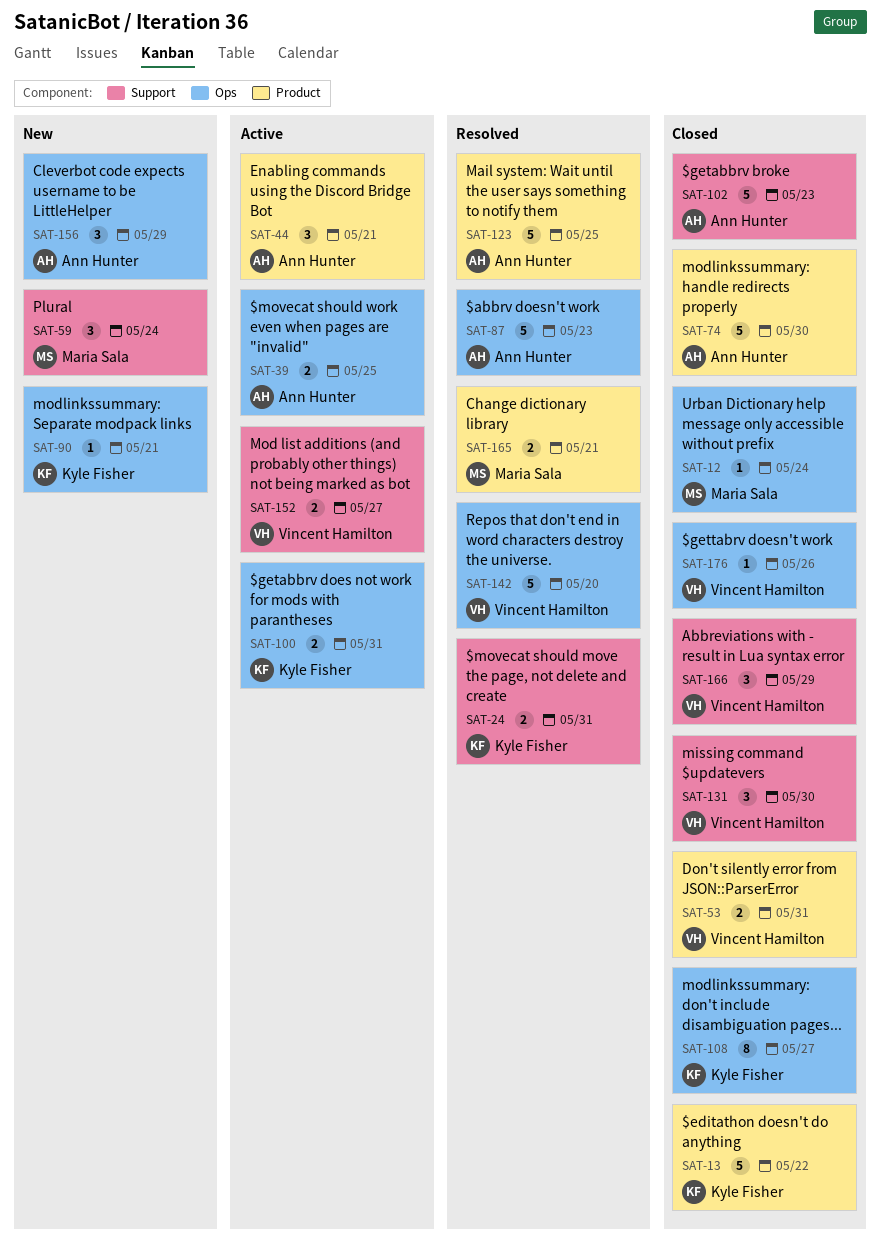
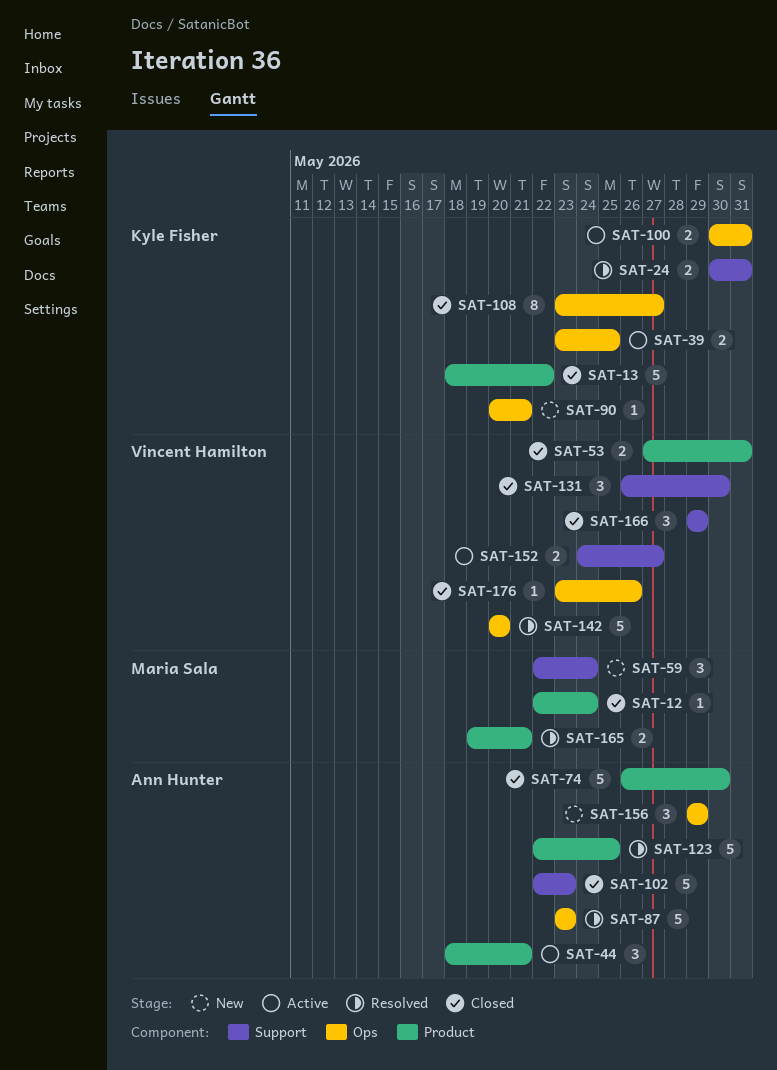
SAT-12, label: Ops -> Product
SAT-39, owner: Ann Hunter -> Kyle Fisher

